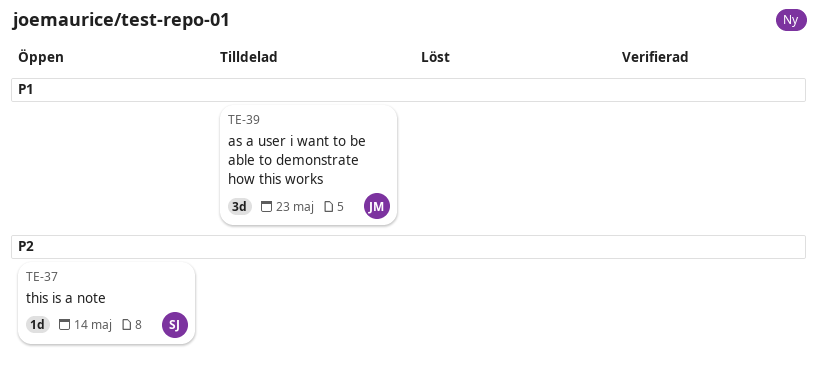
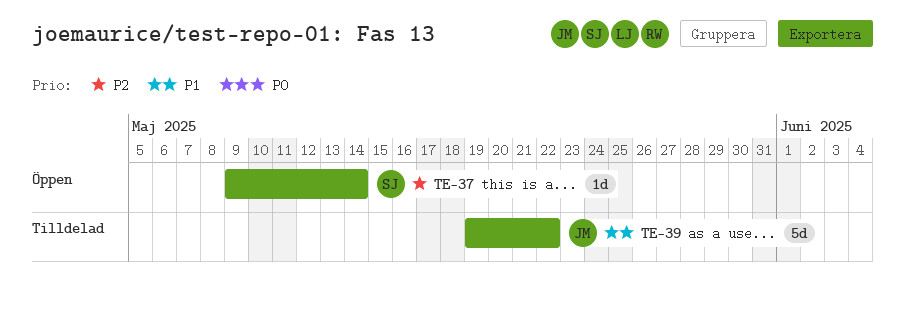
TE-39, estimate: 3d -> 5d
TE-39, due: May 23 -> May 22

